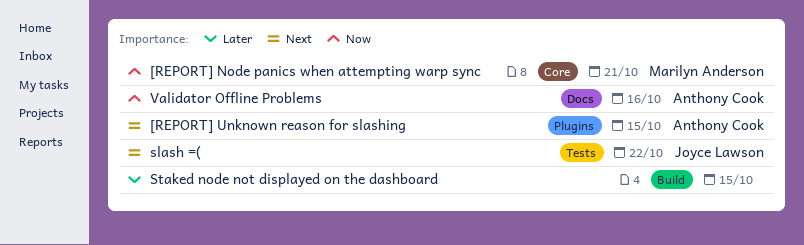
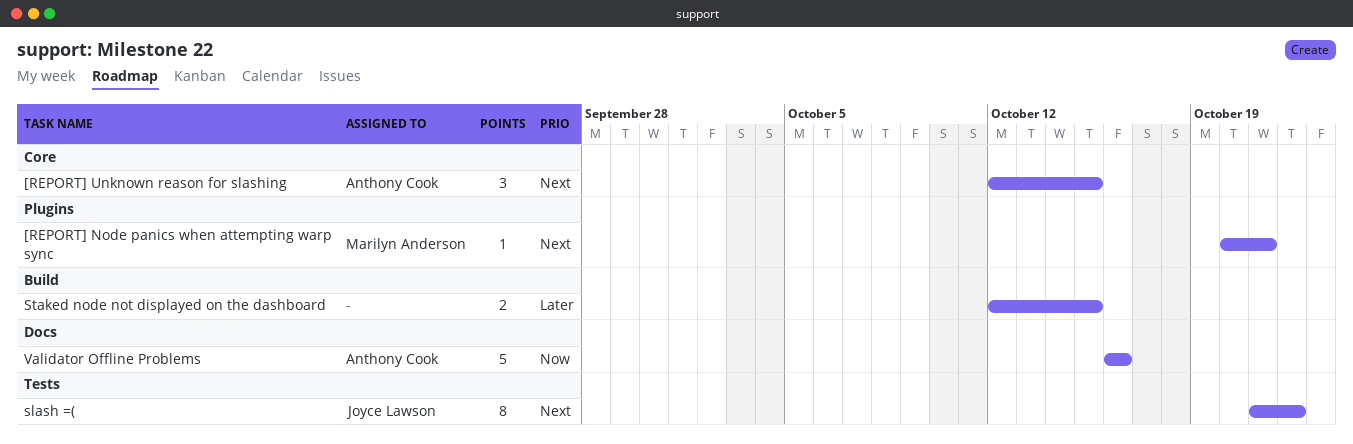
[REPORT] Node panics when attempting warp sync, priority: Now -> Next
[REPORT] Node panics when attempting warp sync, label: Core -> Plugins
[REPORT] Unknown reason for slashing, label: Plugins -> Core

